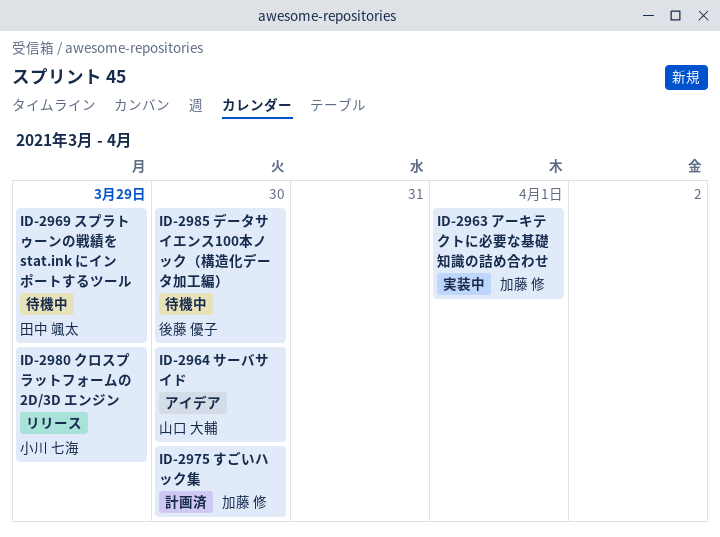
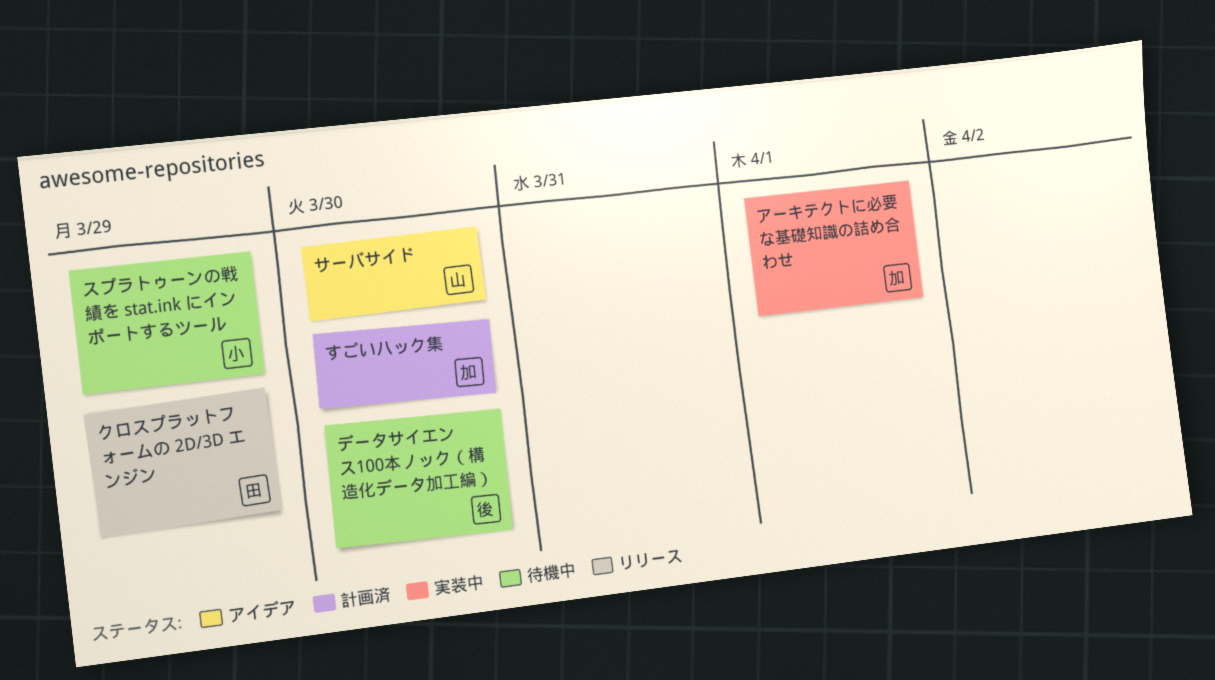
クロスプラットフォームの 2D/3D エンジン, owner: 小川 七海 -> 田中 颯太
スプラトゥーンの戦績を stat.ink にインポートするツール, owner: 田中 颯太 -> 小川 七海

